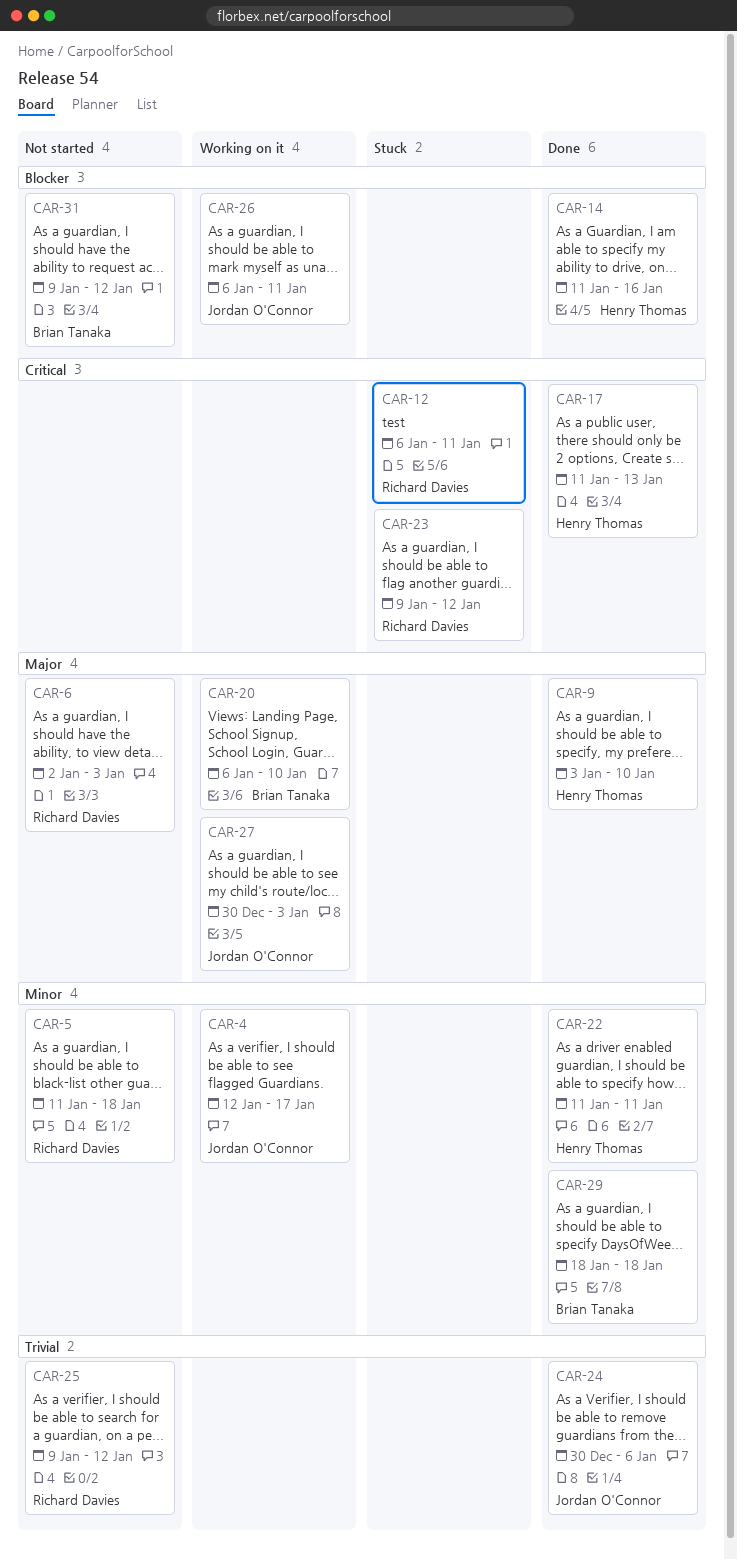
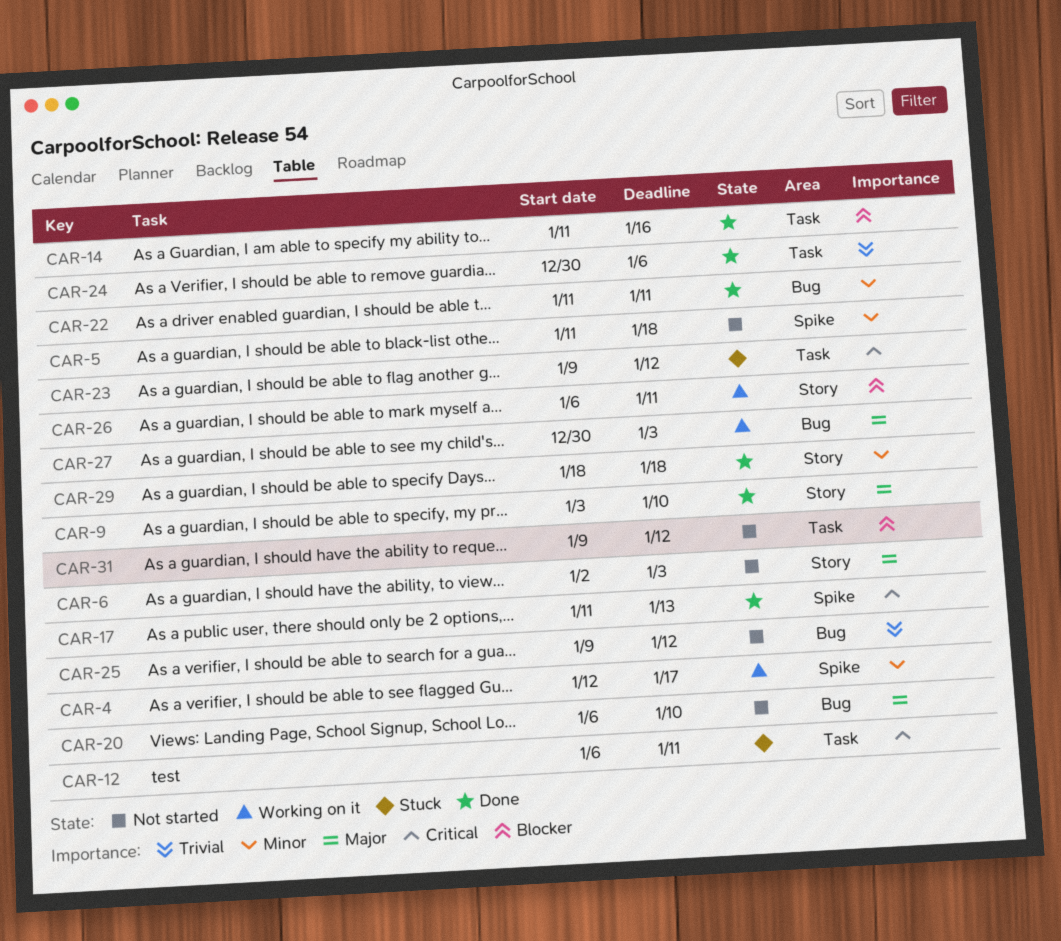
CAR-20, status: Working on it -> Not started

